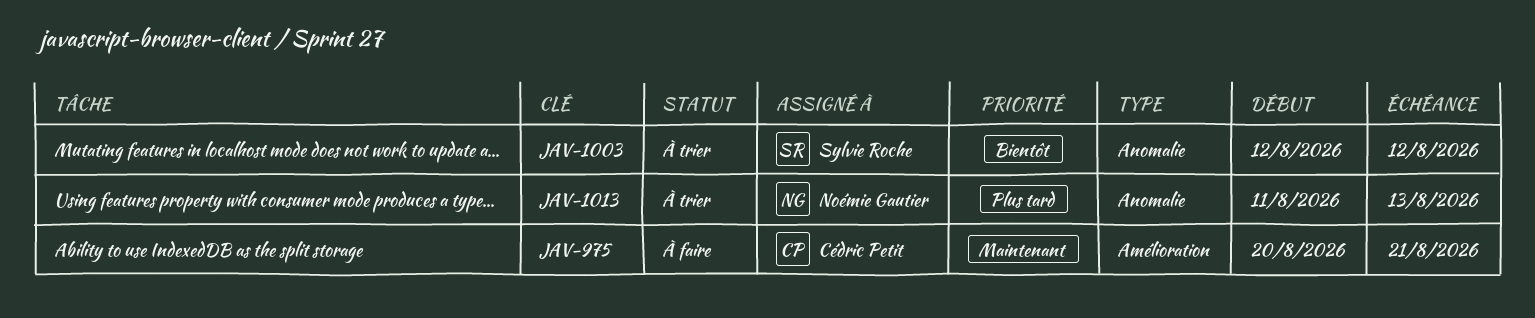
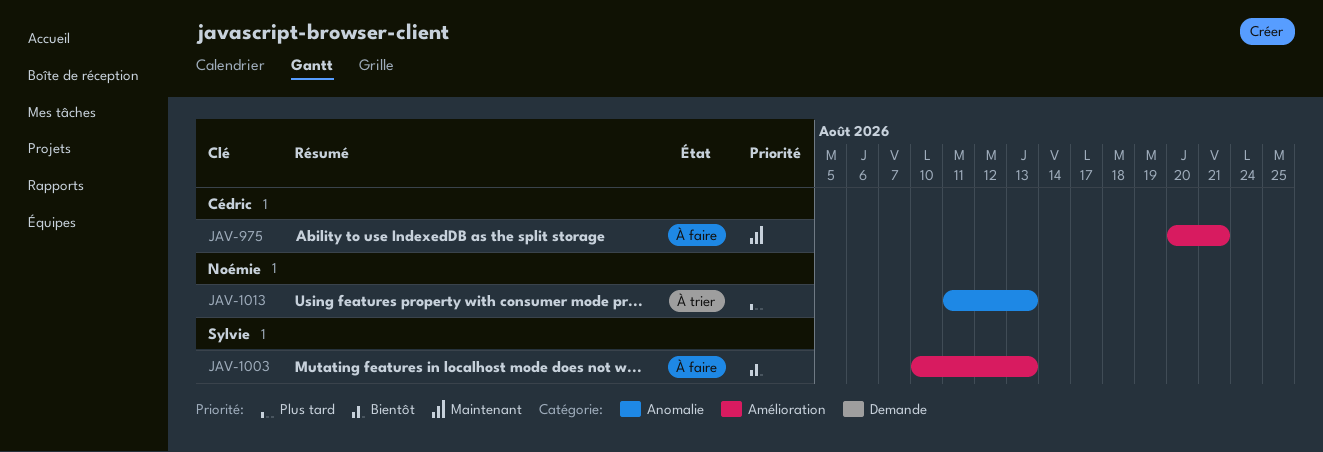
JAV-1003, status: À trier -> À faire
JAV-1003, label: Anomalie -> Amélioration
JAV-1003, start: Aug 12 -> Aug 10
JAV-1003, due: Aug 12 -> Aug 13

